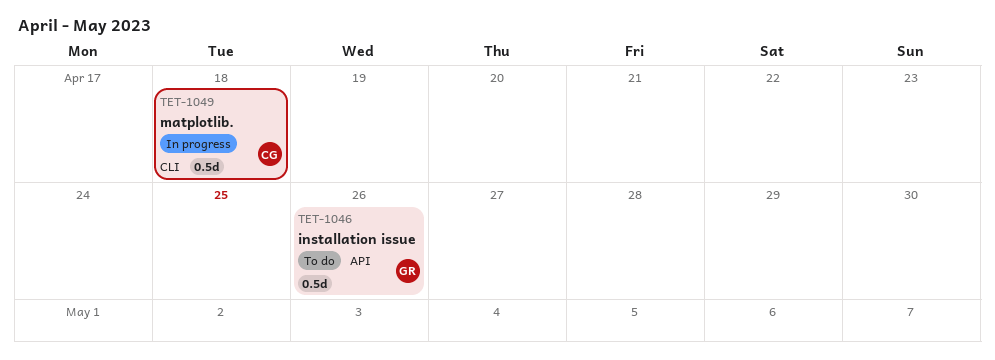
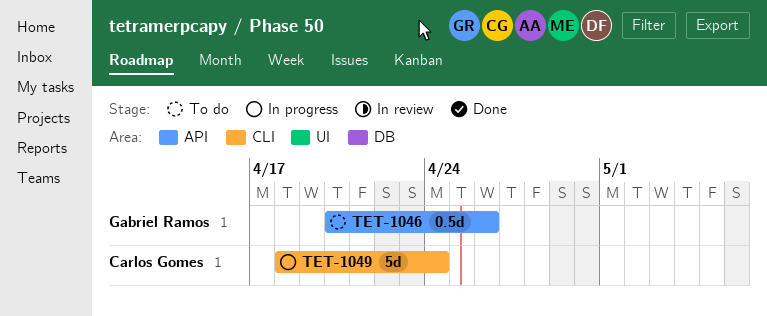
TET-1049, estimate: 0.5d -> 5d
TET-1049, due: Apr 18 -> Apr 24

